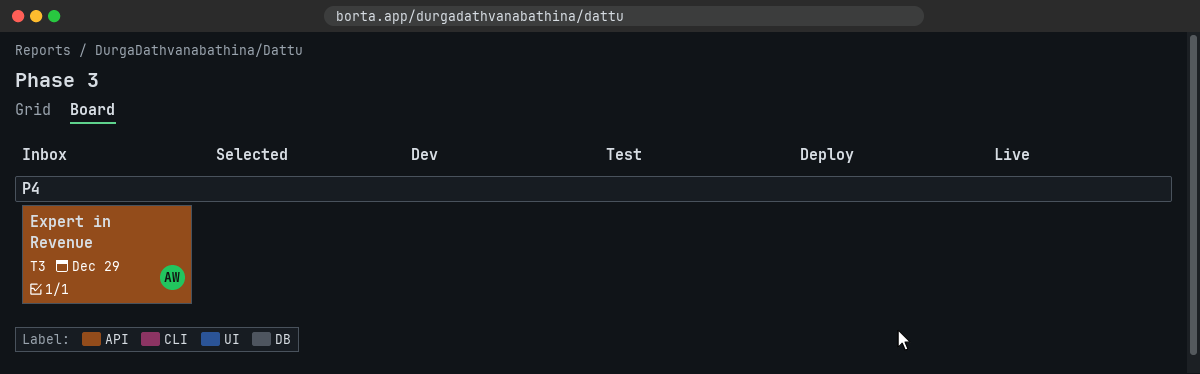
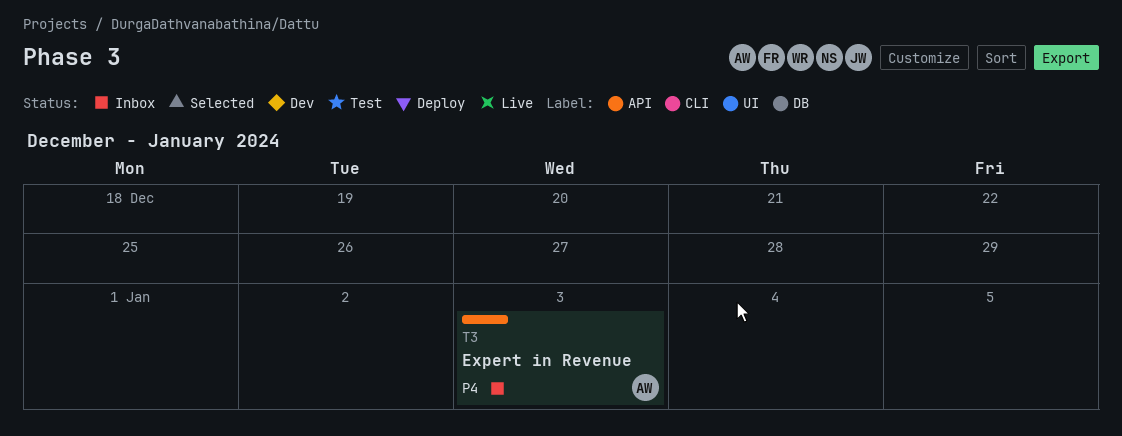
T3, due: Dec 29 -> Jan 3

